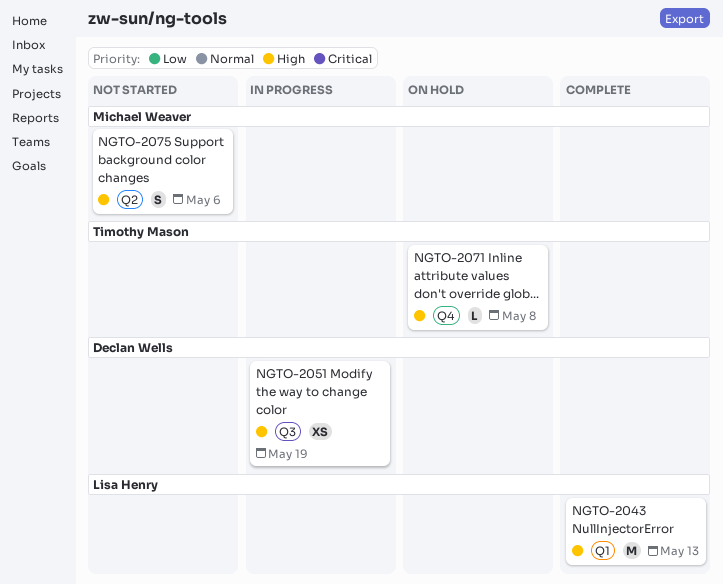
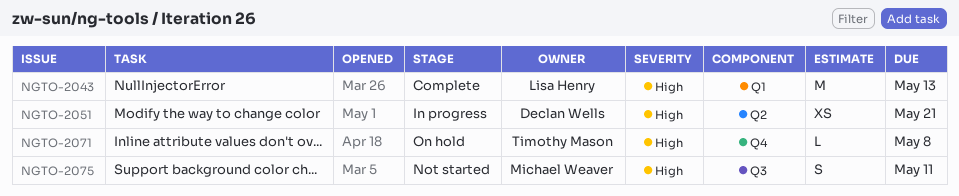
NGTO-2051, label: Q3 -> Q2
NGTO-2051, due: May 19 -> May 21
NGTO-2075, label: Q2 -> Q3
NGTO-2075, due: May 6 -> May 11

